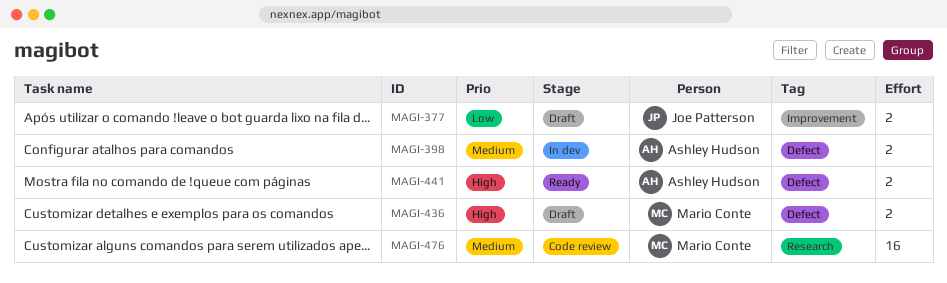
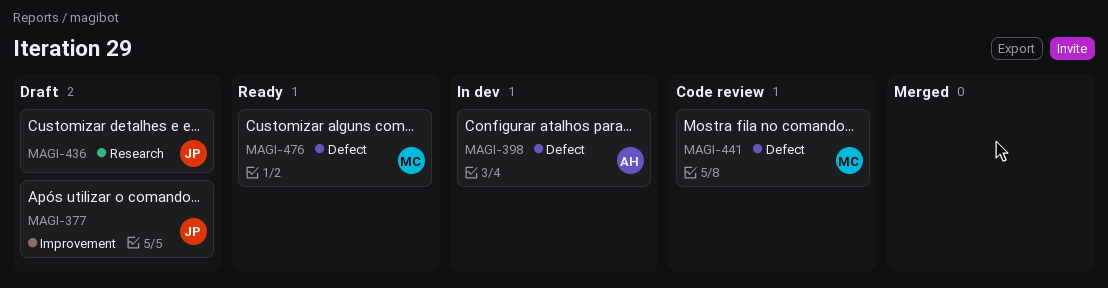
MAGI-436, owner: Mario Conte -> Joe Patterson
MAGI-436, label: Defect -> Research
MAGI-441, status: Ready -> Code review
MAGI-441, owner: Ashley Hudson -> Mario Conte
MAGI-476, status: Code review -> Ready
MAGI-476, label: Research -> Defect

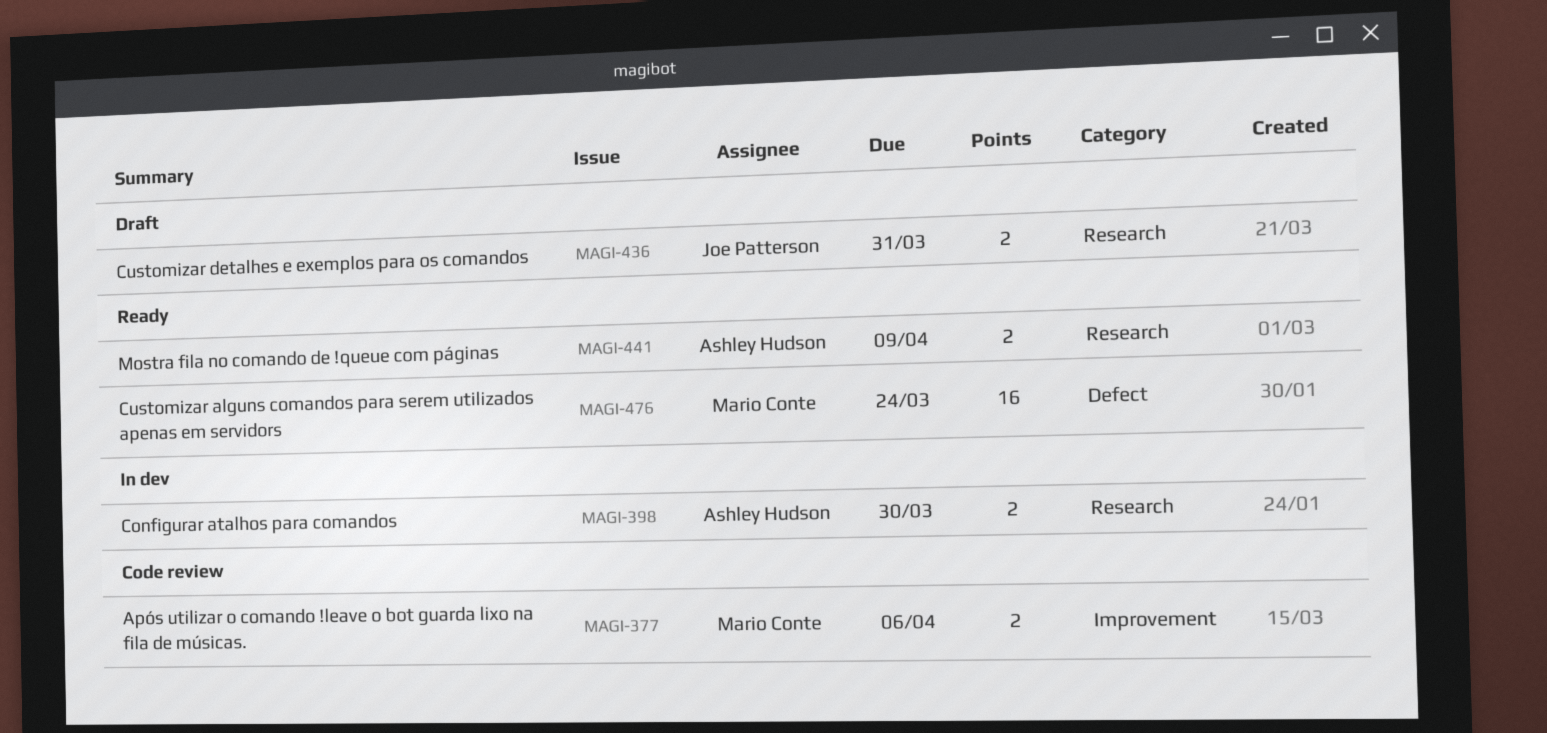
MAGI-377, status: Draft -> Code review
MAGI-377, owner: Joe Patterson -> Mario Conte
MAGI-398, label: Defect -> Research
MAGI-441, status: Code review -> Ready
MAGI-441, owner: Mario Conte -> Ashley Hudson
MAGI-441, label: Defect -> Research

